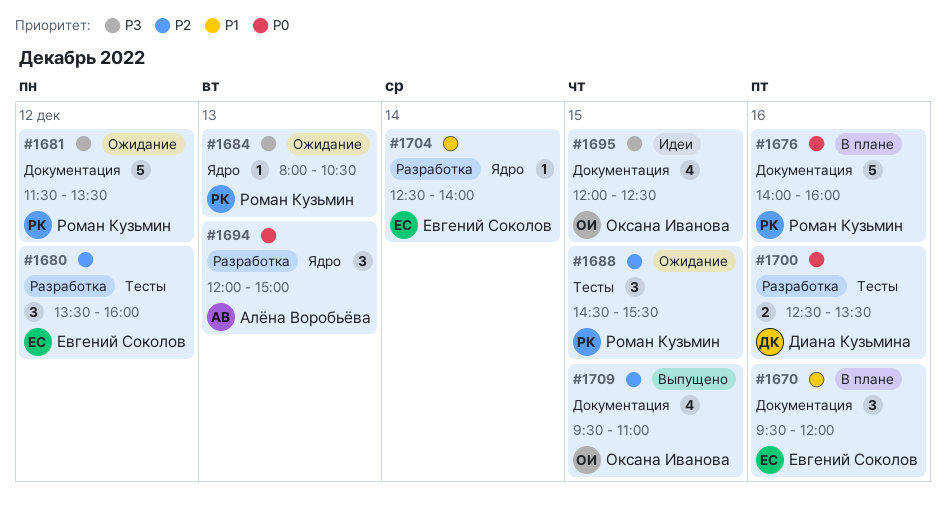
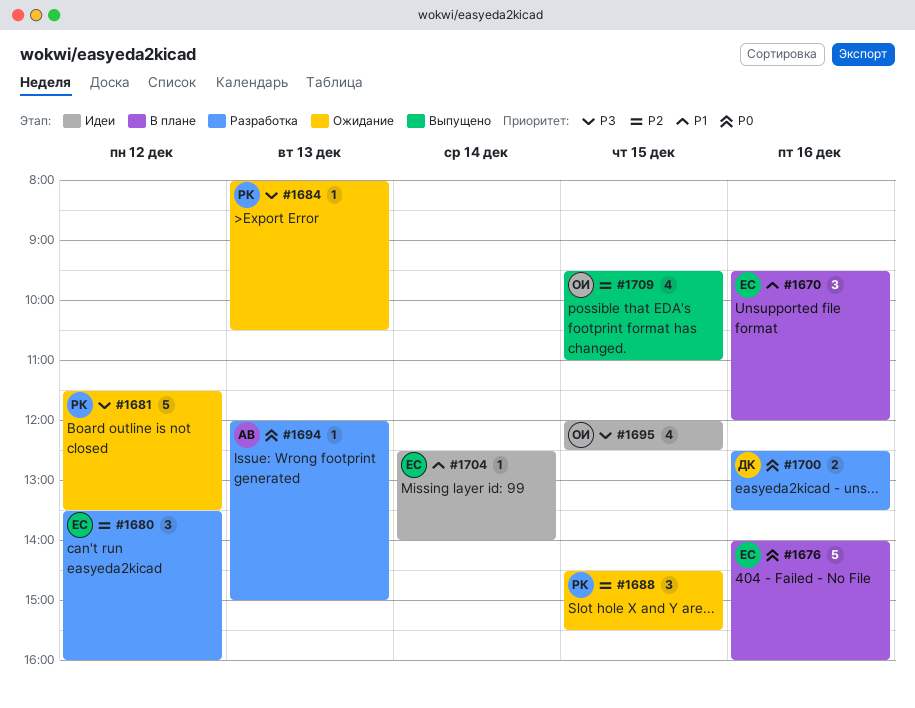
#1676, owner: Роман Кузьмин -> Евгений Соколов
#1694, estimate: 3 -> 1
#1704, status: Разработка -> Идеи

